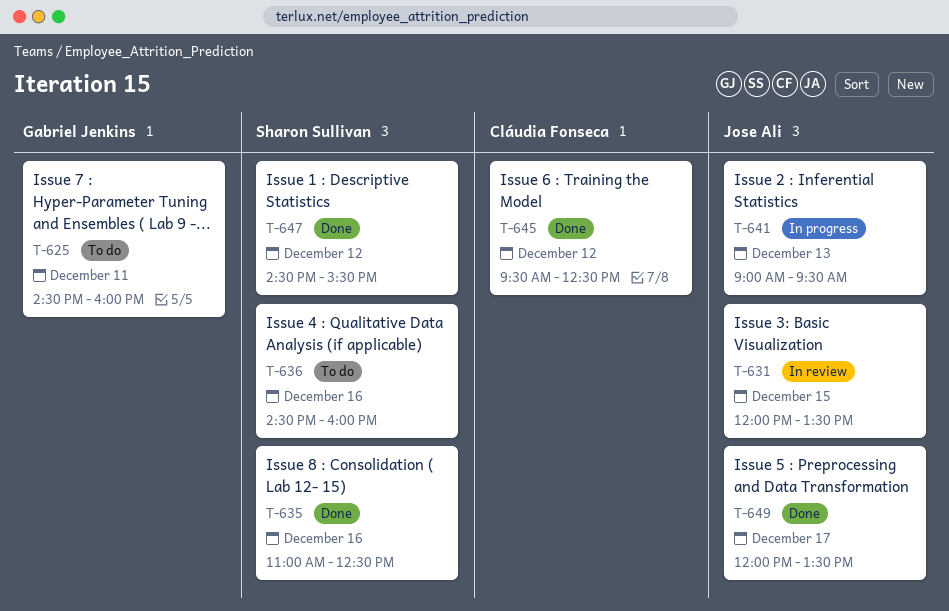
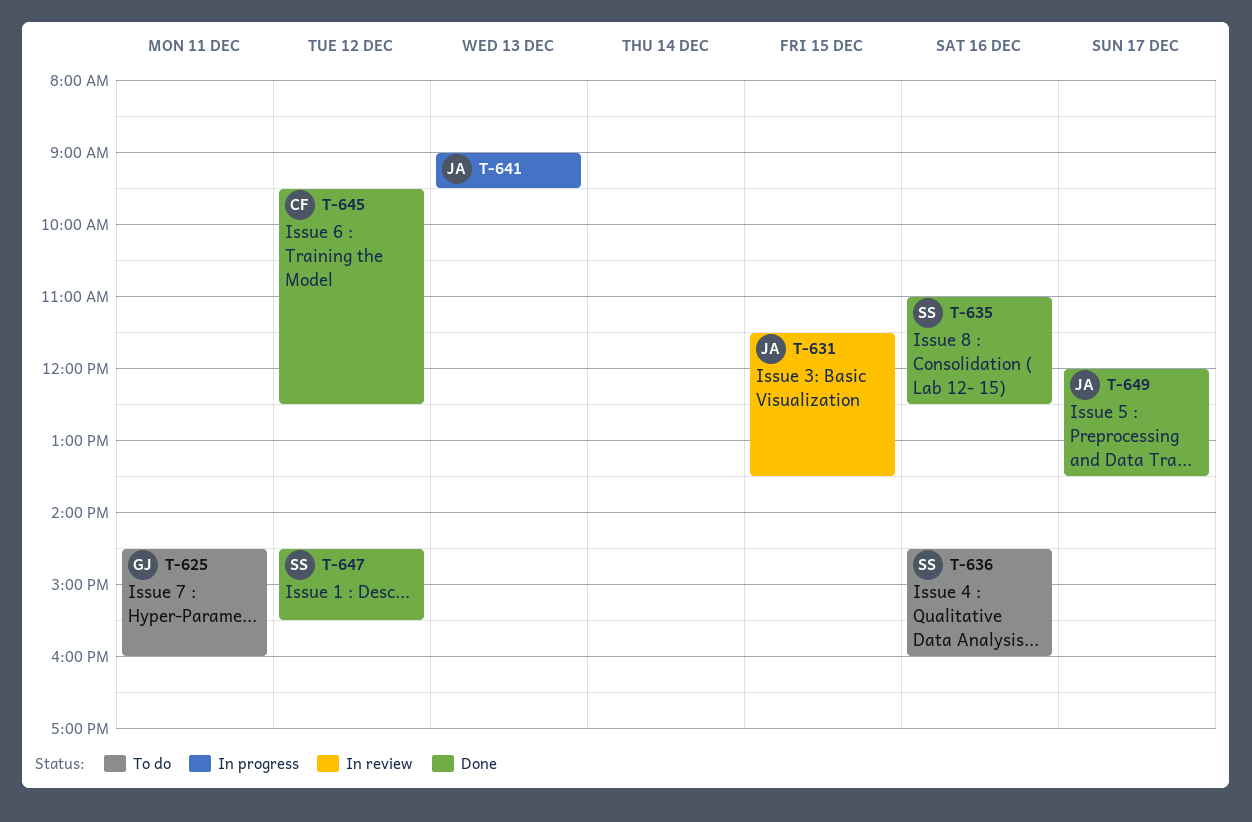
T-631, begins: 12:00 -> 11:30

